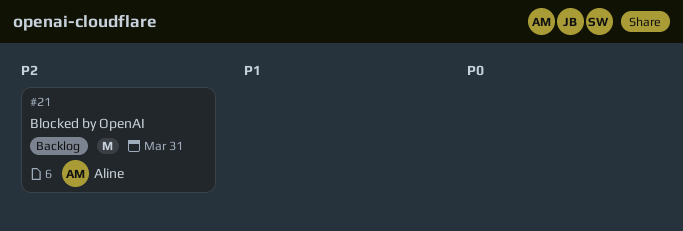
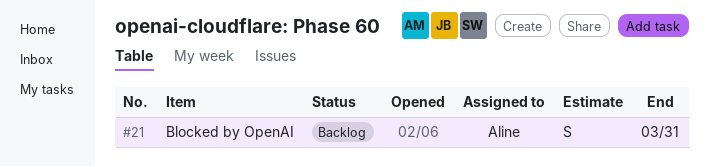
#21, estimate: M -> S

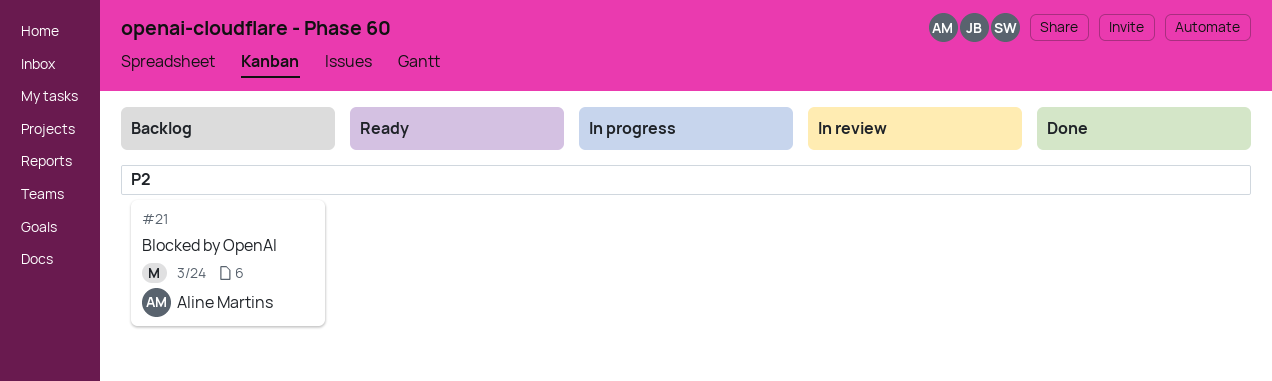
#21, estimate: S -> M
#21, due: Mar 31 -> Mar 24

